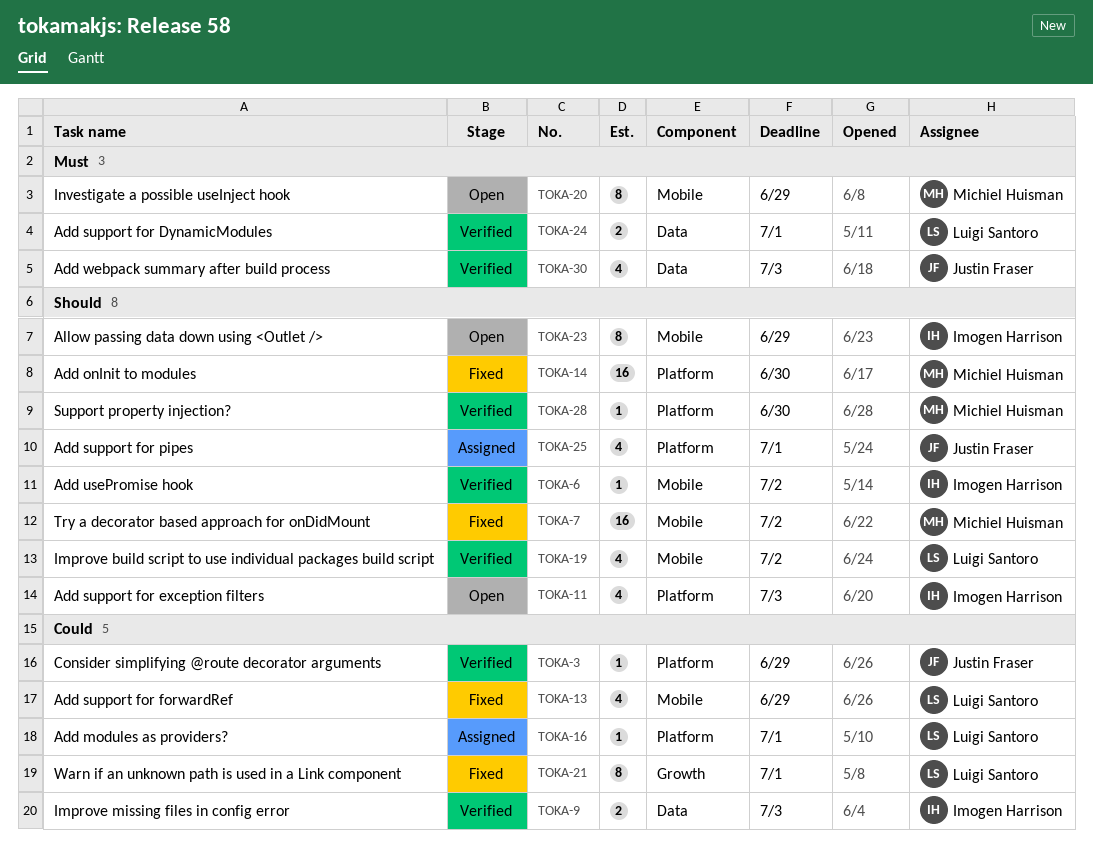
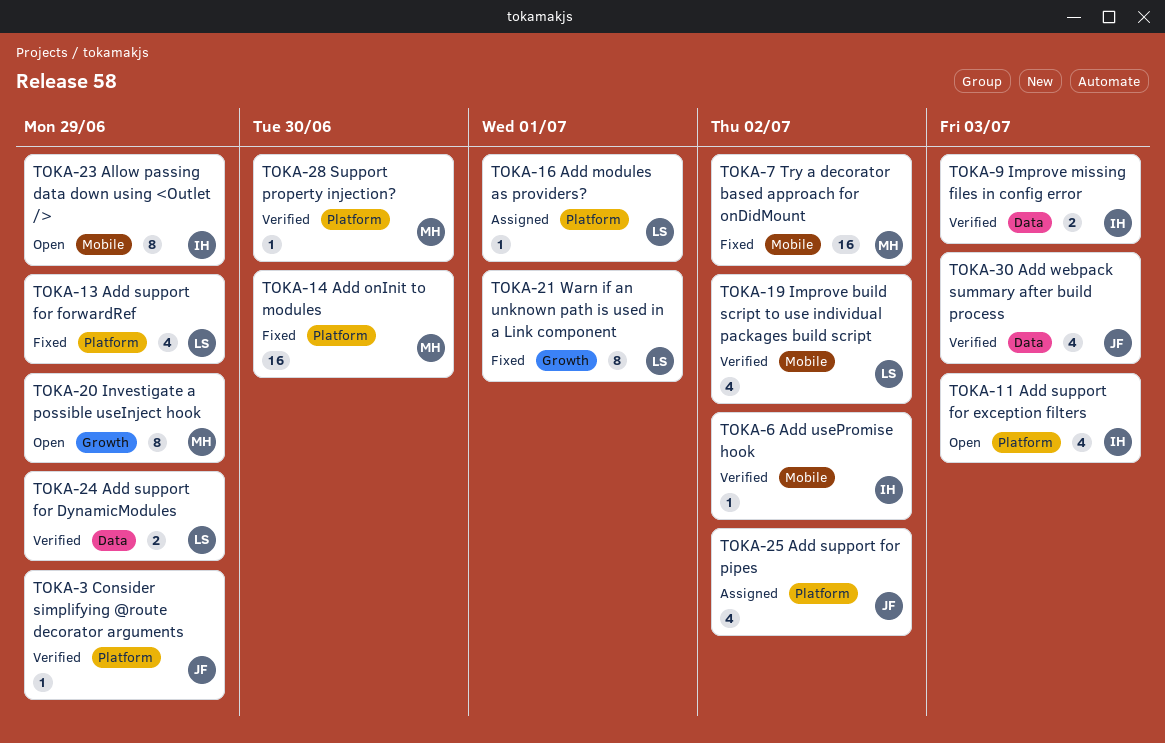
TOKA-13, label: Mobile -> Platform
TOKA-20, label: Mobile -> Growth
TOKA-24, due: Jul 1 -> Jun 29
TOKA-25, due: Jul 1 -> Jul 2

